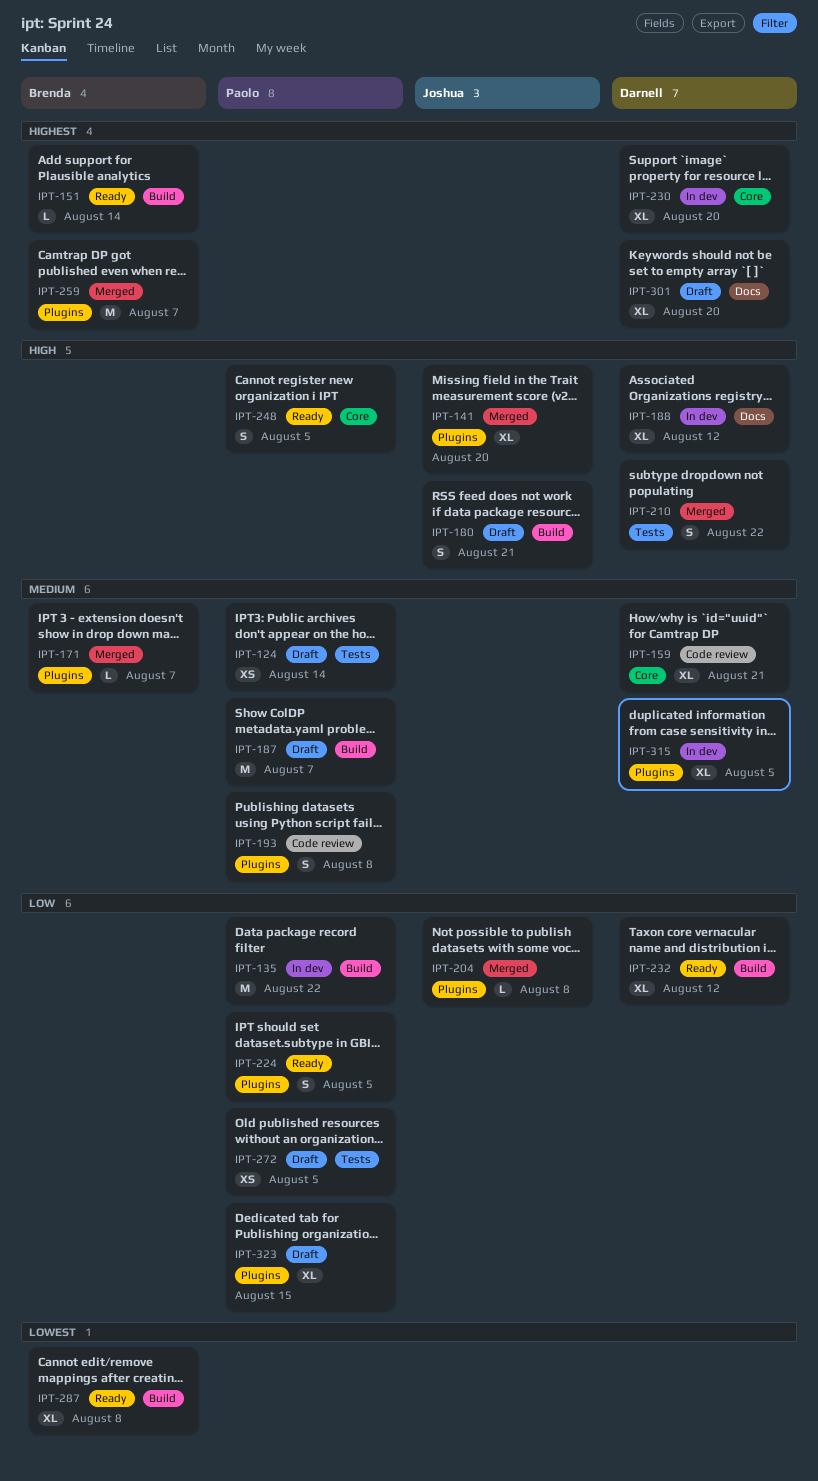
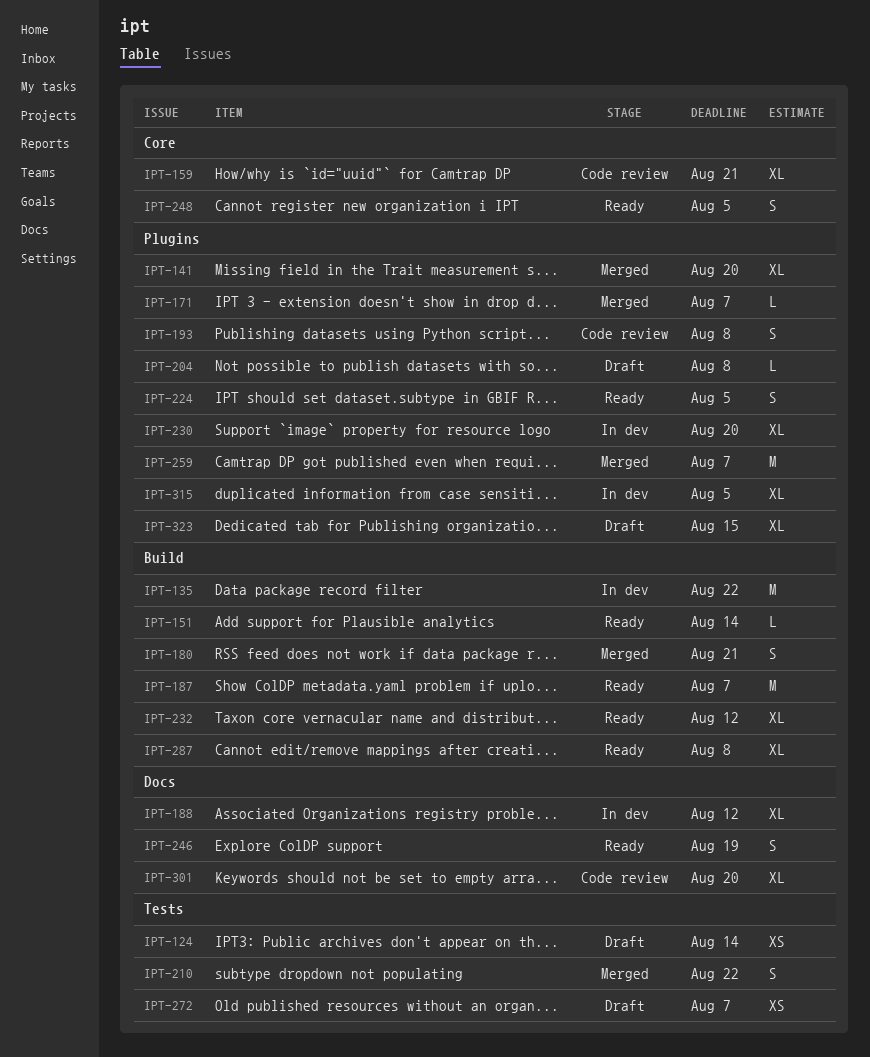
IPT-180, status: Draft -> Merged
IPT-187, status: Draft -> Ready
IPT-204, status: Merged -> Draft
IPT-230, label: Core -> Plugins
IPT-246: none -> present
IPT-272, due: Aug 5 -> Aug 7
IPT-301, status: Draft -> Code review

